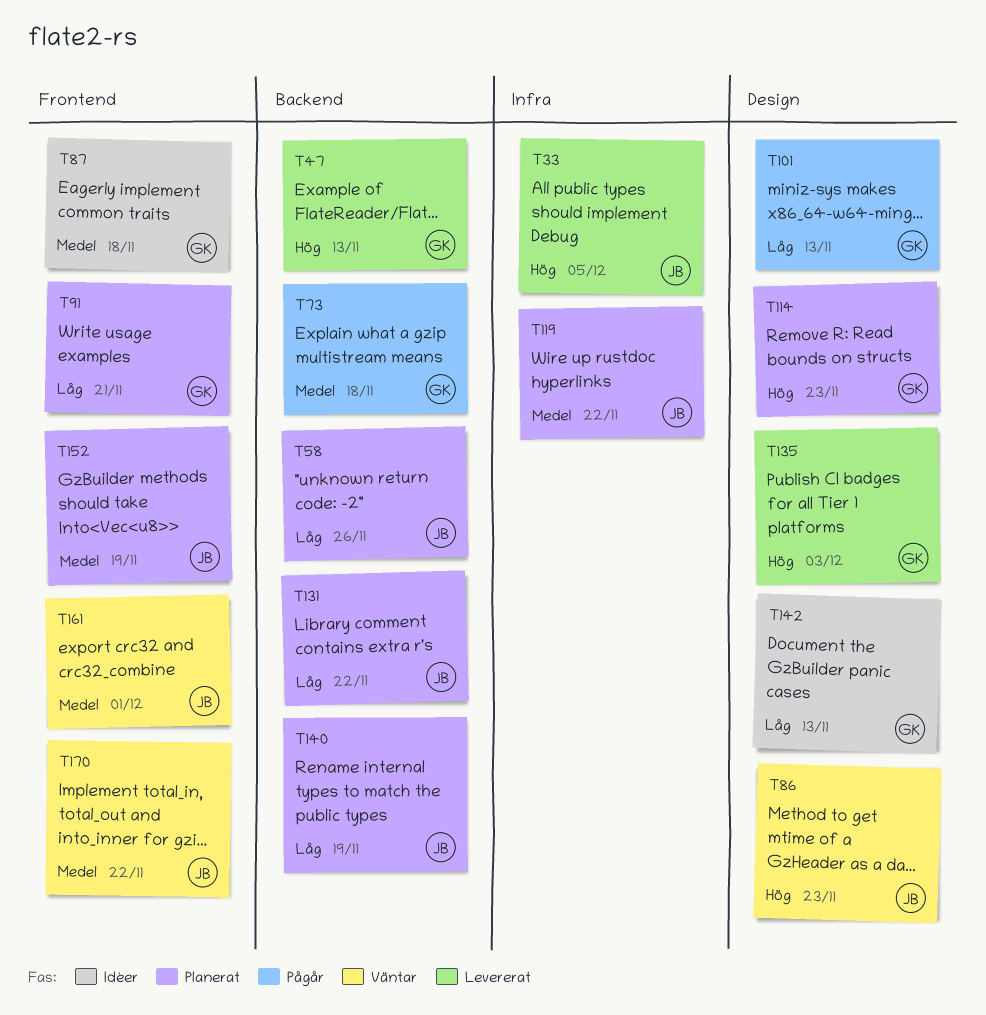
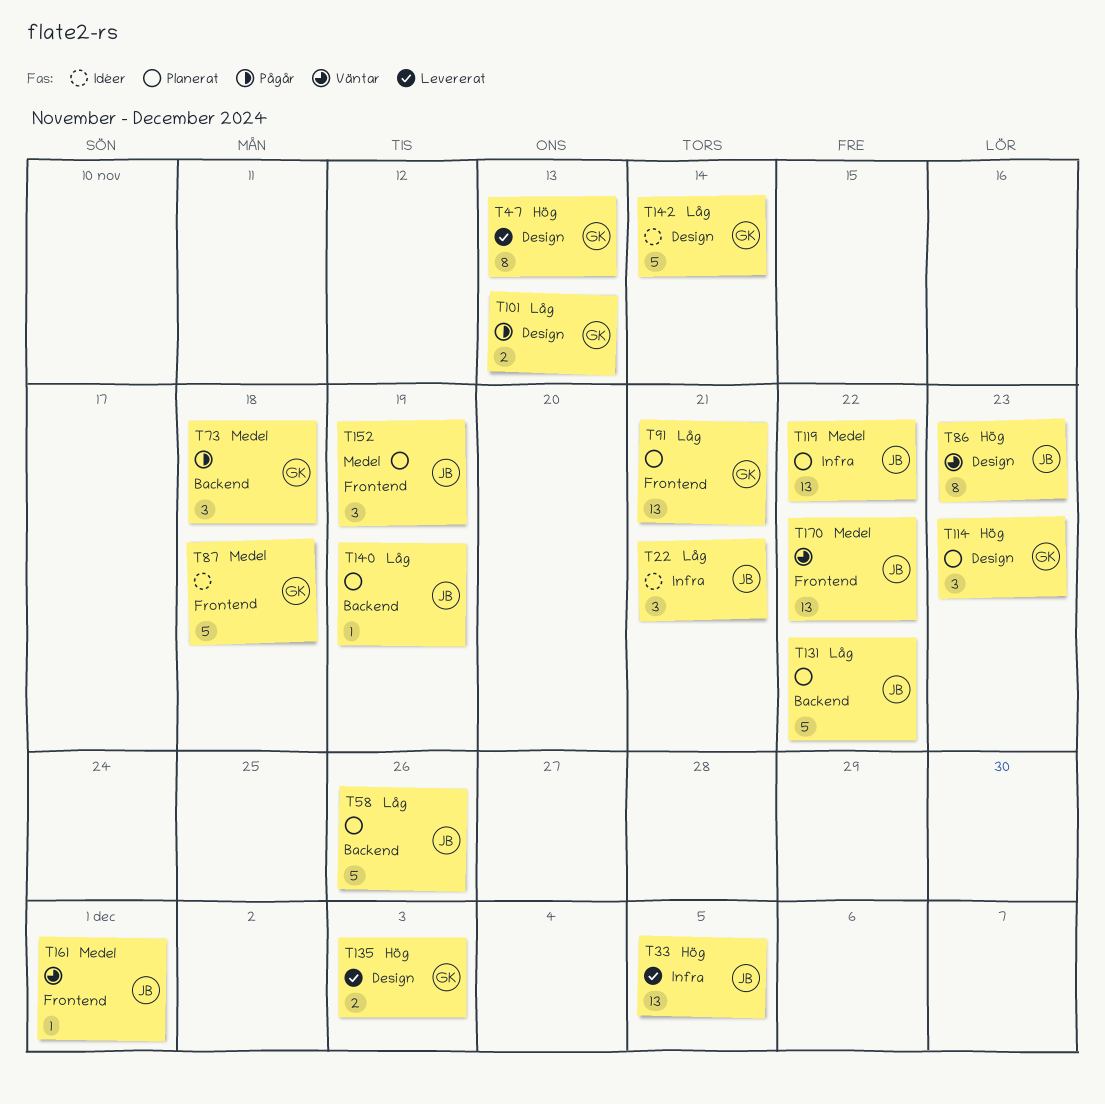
T22: none -> present
T47, label: Backend -> Design
T142, due: Nov 13 -> Nov 14

